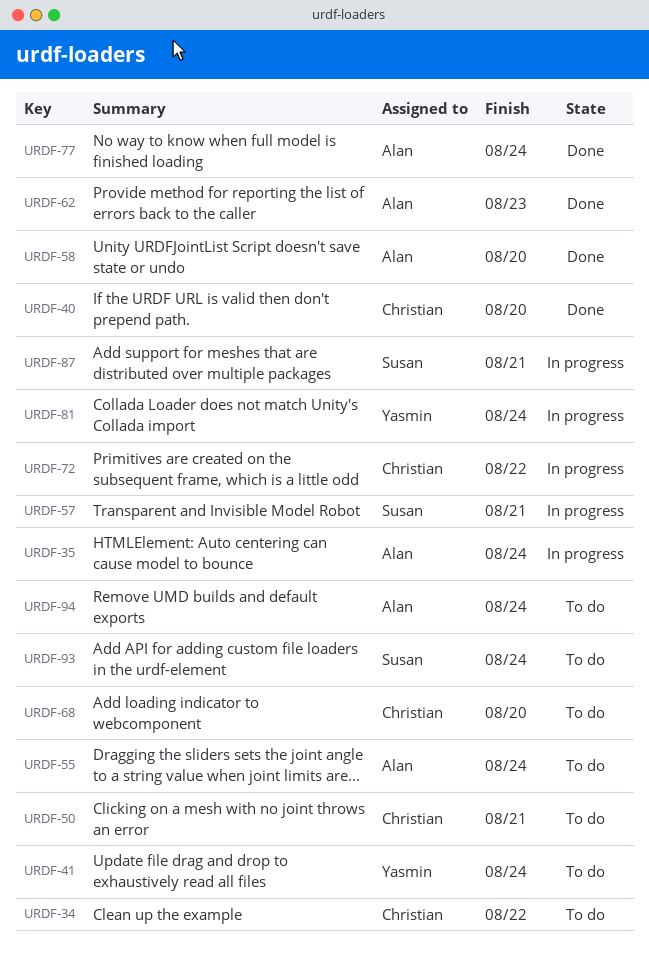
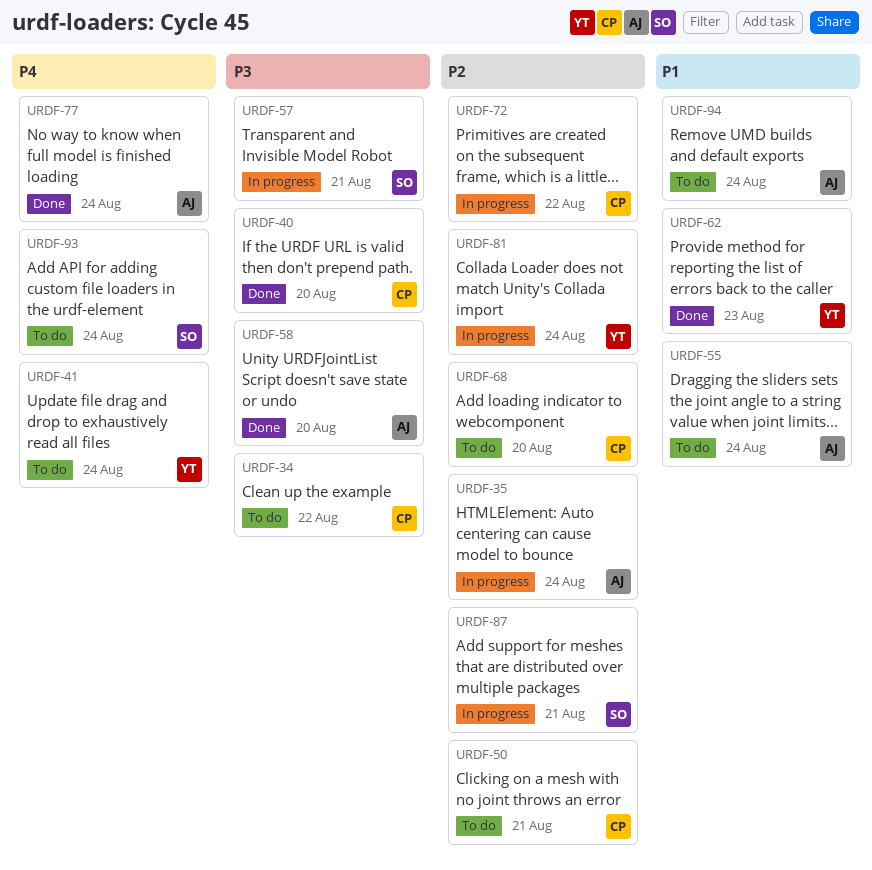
URDF-62, owner: Alan -> Yasmin

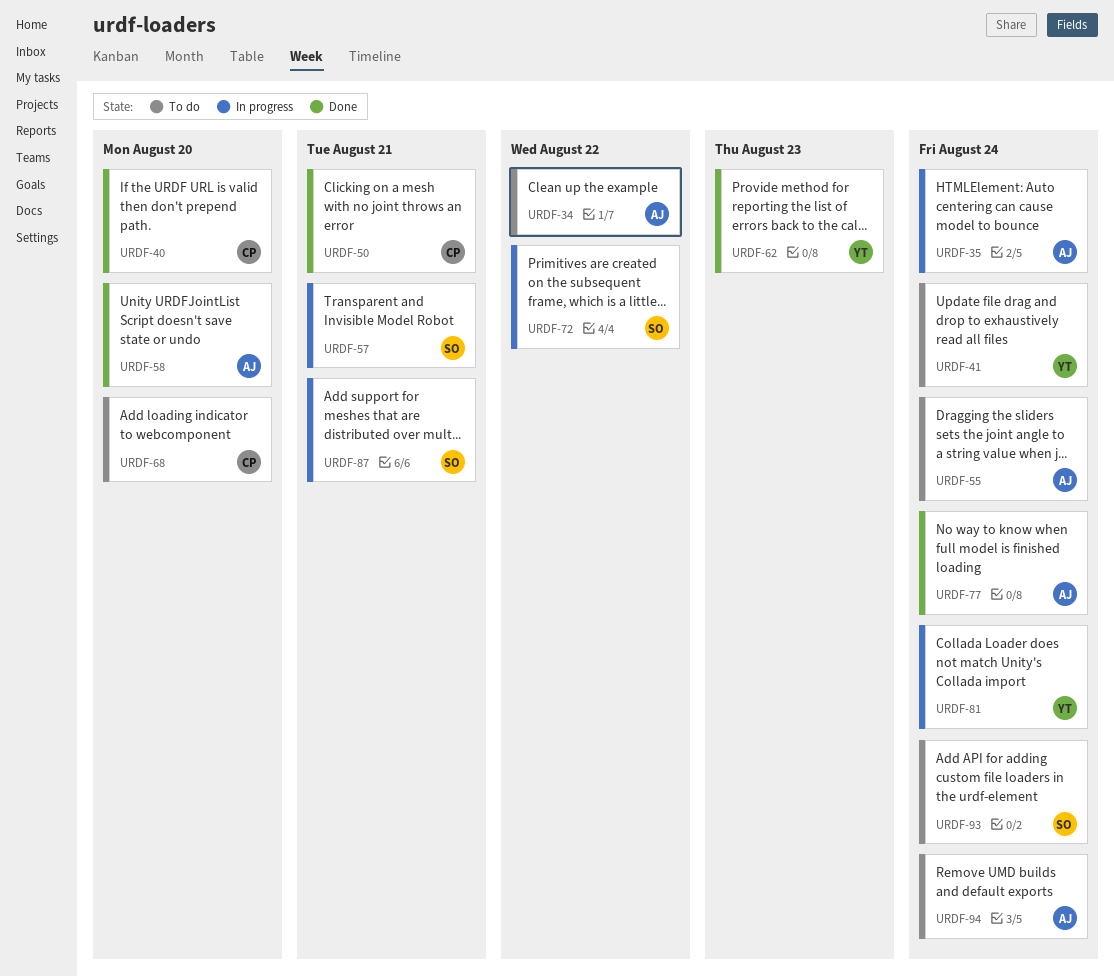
URDF-34, owner: CP -> AJ
URDF-50, status: To do -> Done
URDF-72, owner: CP -> SO

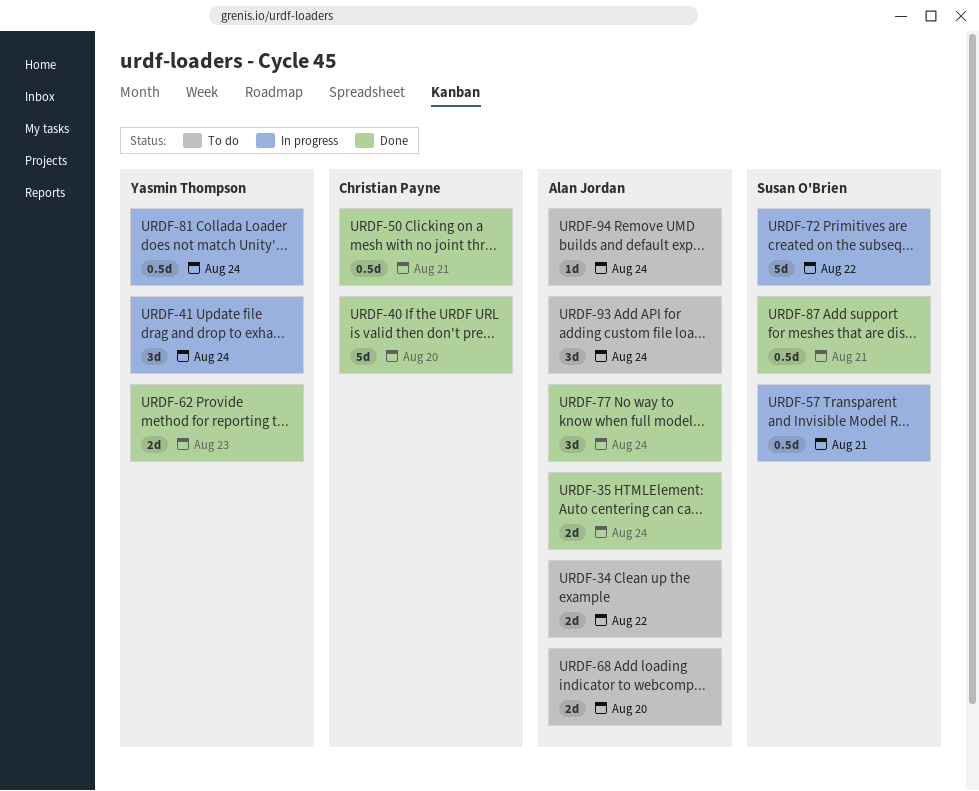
URDF-35, status: In progress -> Done
URDF-41, status: To do -> In progress
URDF-55: present -> none
URDF-58: present -> none
URDF-68, owner: Christian Payne -> Alan Jordan
URDF-87, status: In progress -> Done
URDF-93, owner: Susan O'Brien -> Alan Jordan

